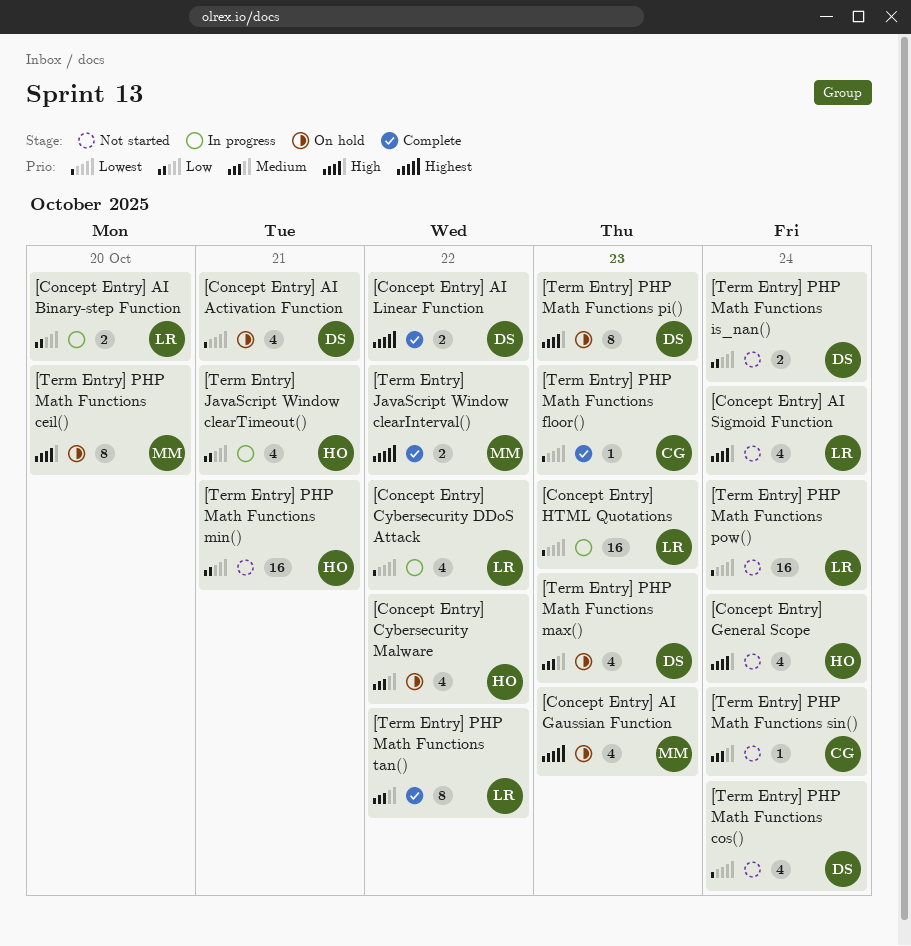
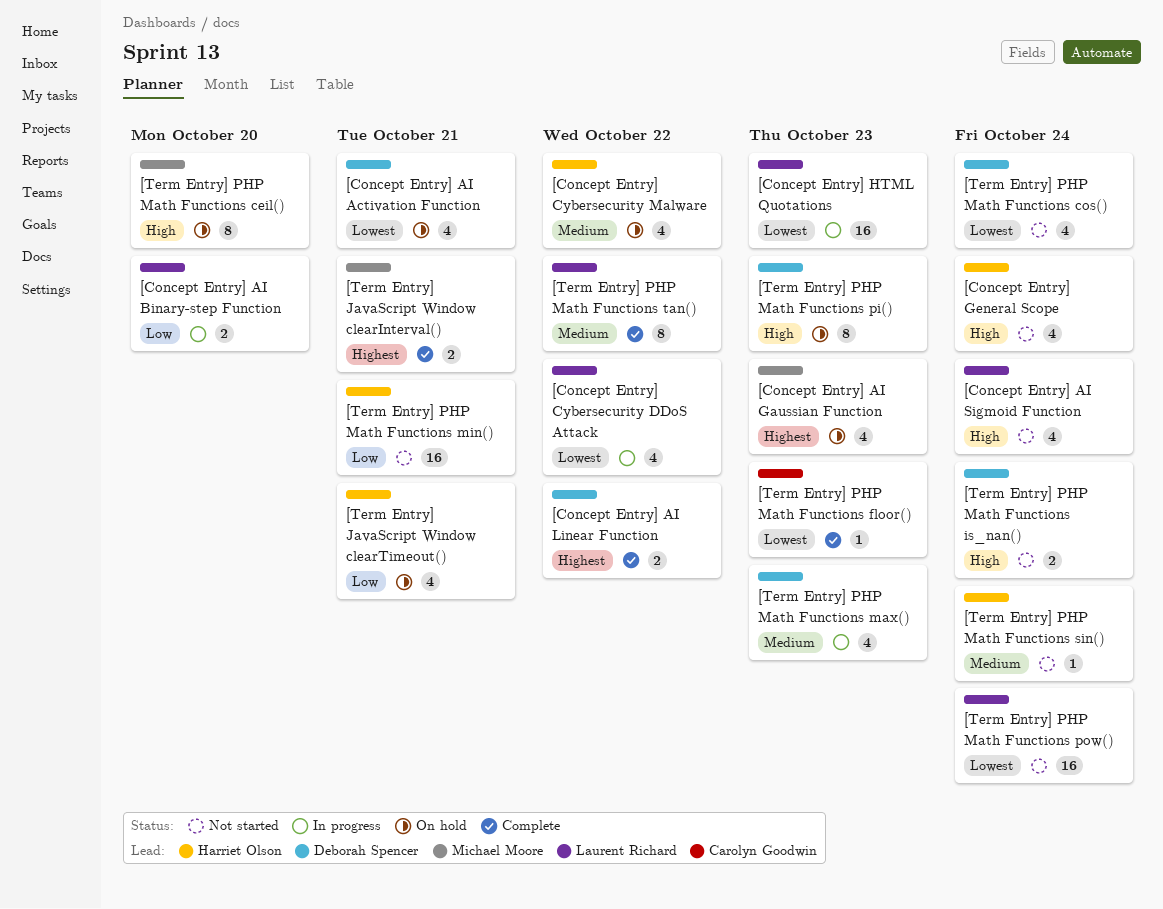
[Term Entry] JavaScript Window clearInterval(), due: Oct 22 -> Oct 21
[Term Entry] JavaScript Window clearTimeout(), status: In progress -> On hold
[Term Entry] PHP Math Functions is_nan(), priority: Low -> High
[Term Entry] PHP Math Functions max(), status: On hold -> In progress
[Term Entry] PHP Math Functions sin(), owner: Carolyn Goodwin -> Harriet Olson

